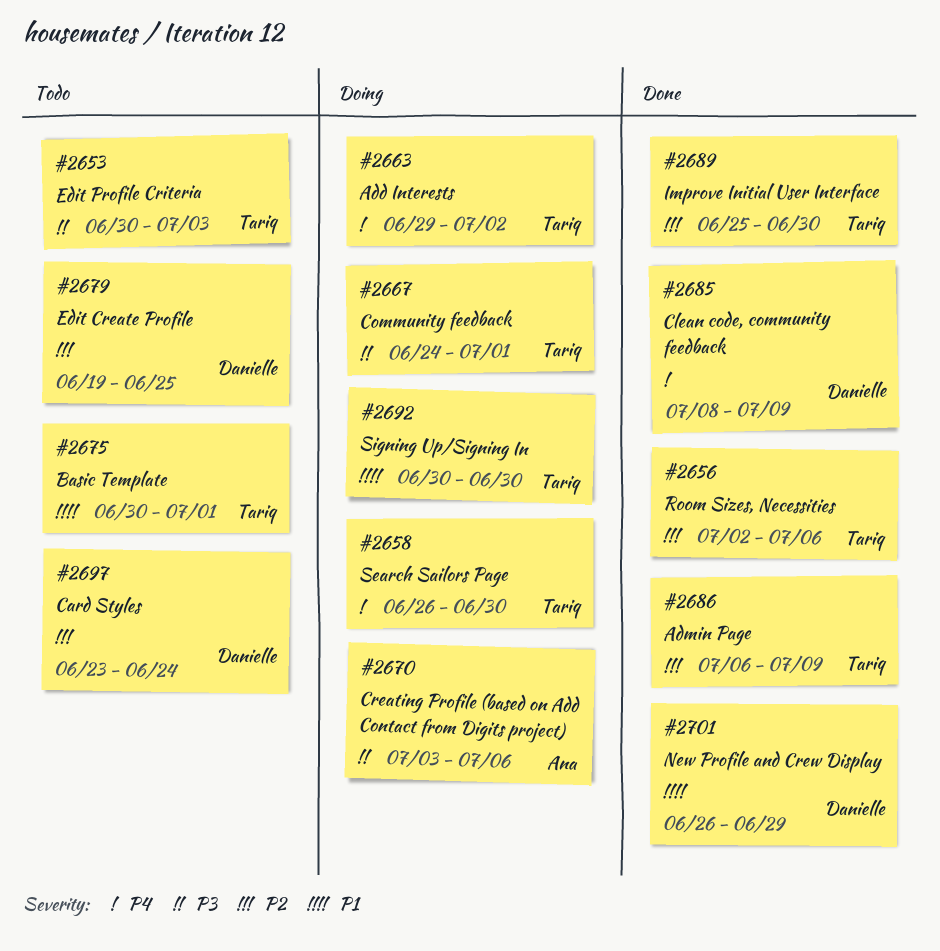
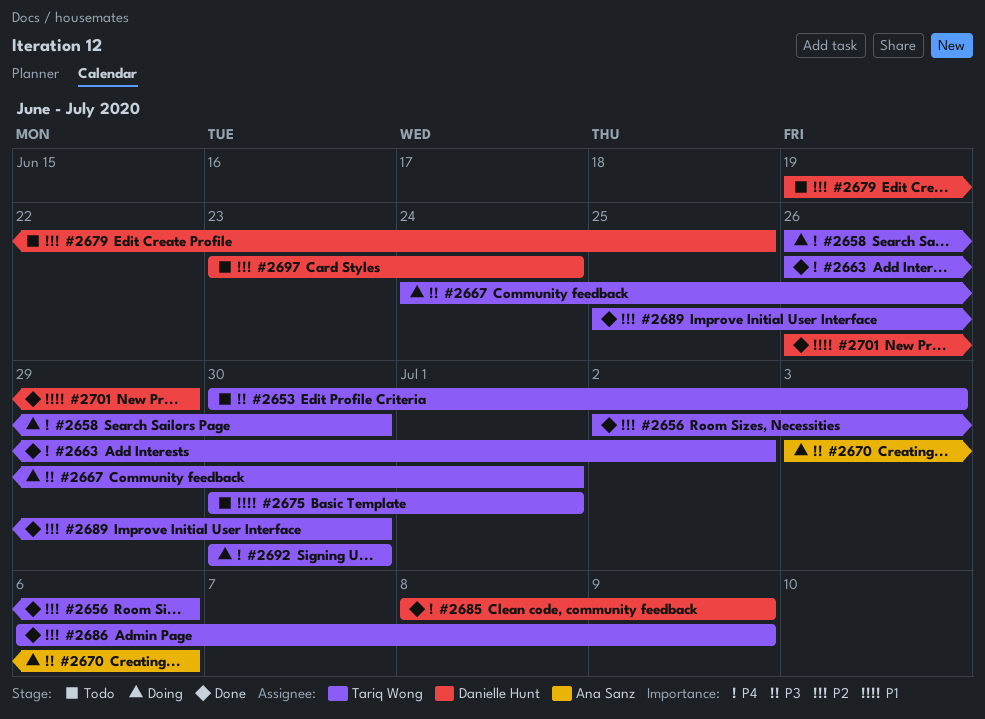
#2663, status: Doing -> Done
#2663, start: Jun 29 -> Jun 26
#2692, priority: P1 -> P4

